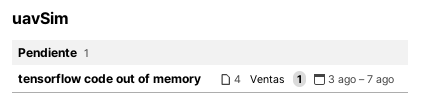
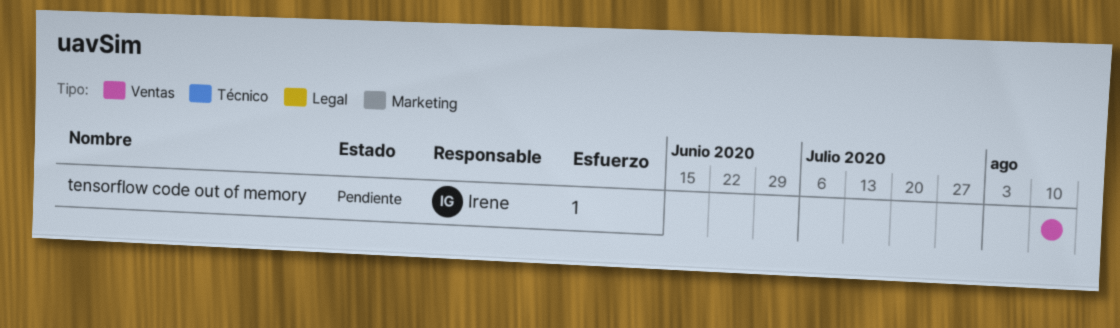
tensorflow code out of memory, start: Aug 3 -> Aug 10
tensorflow code out of memory, due: Aug 7 -> Aug 14

